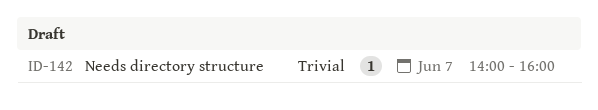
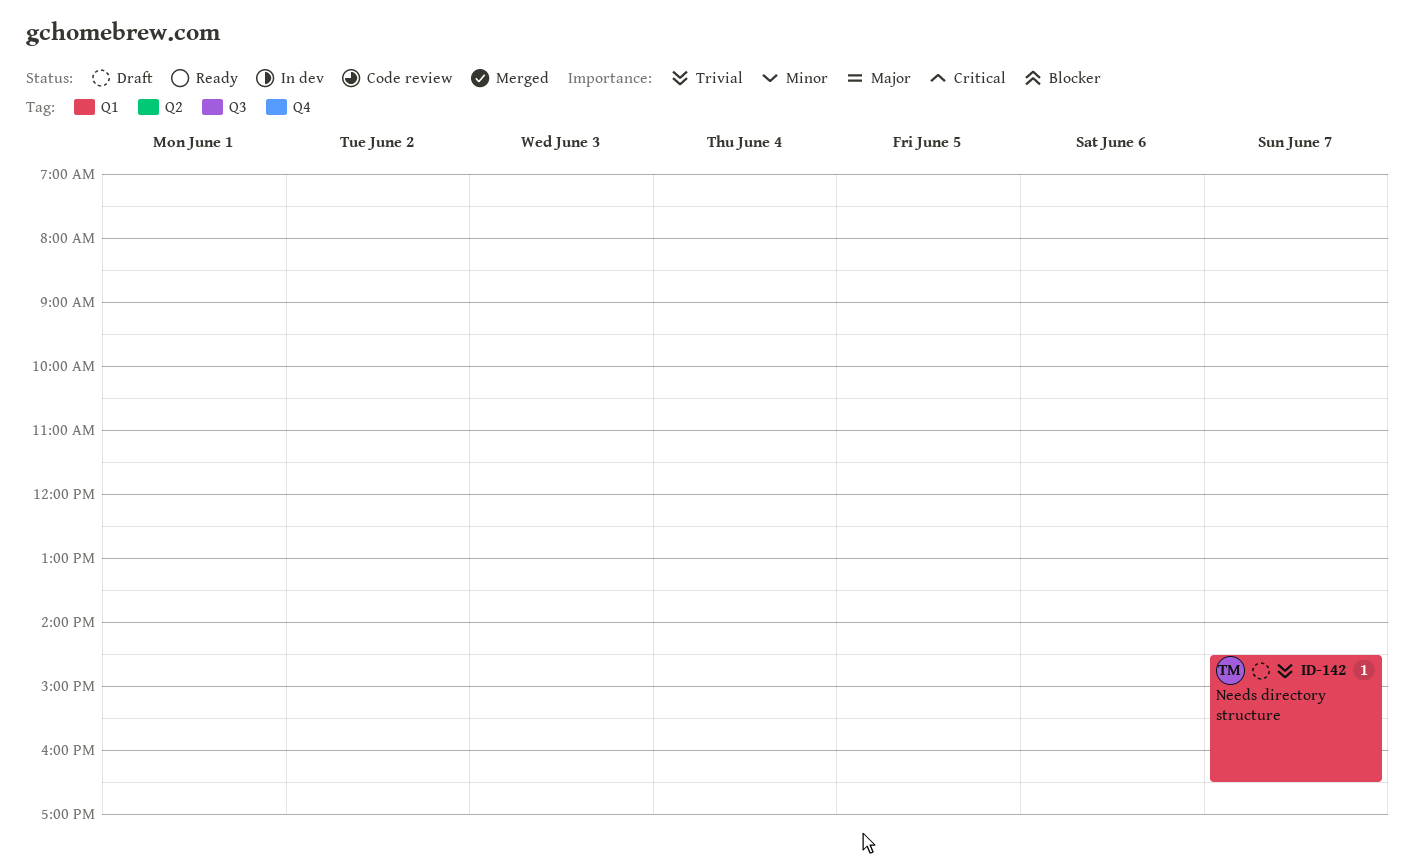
ID-142, begins: 14:00 -> 14:30
ID-142, ends: 16:00 -> 16:30

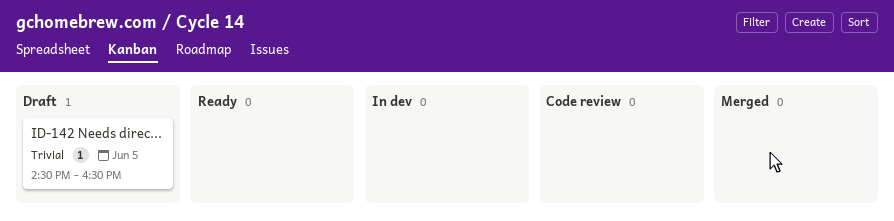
ID-142, day: Jun 7 -> Jun 5

